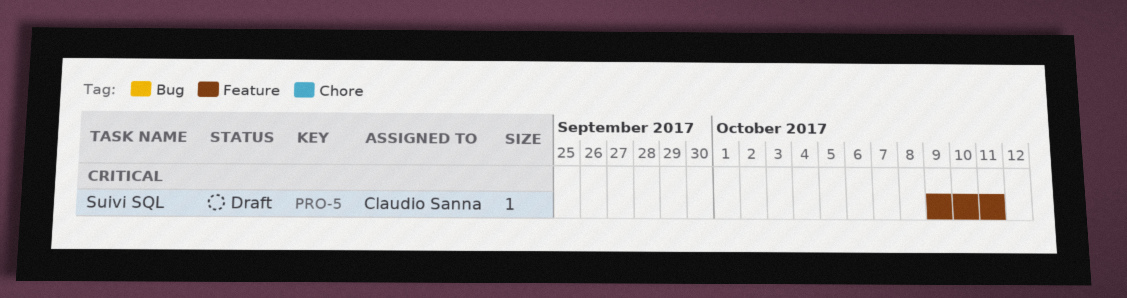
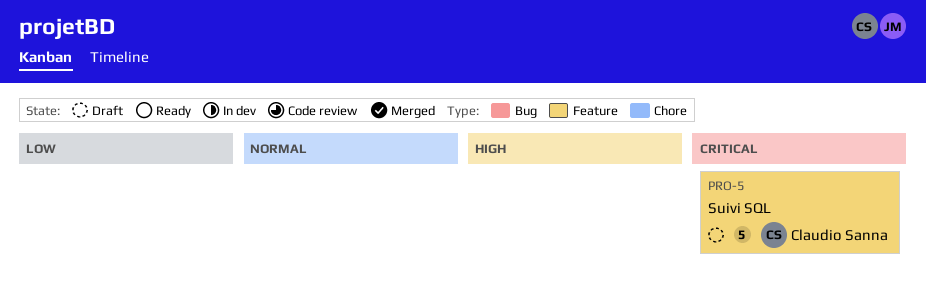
PRO-5, estimate: 1 -> 5

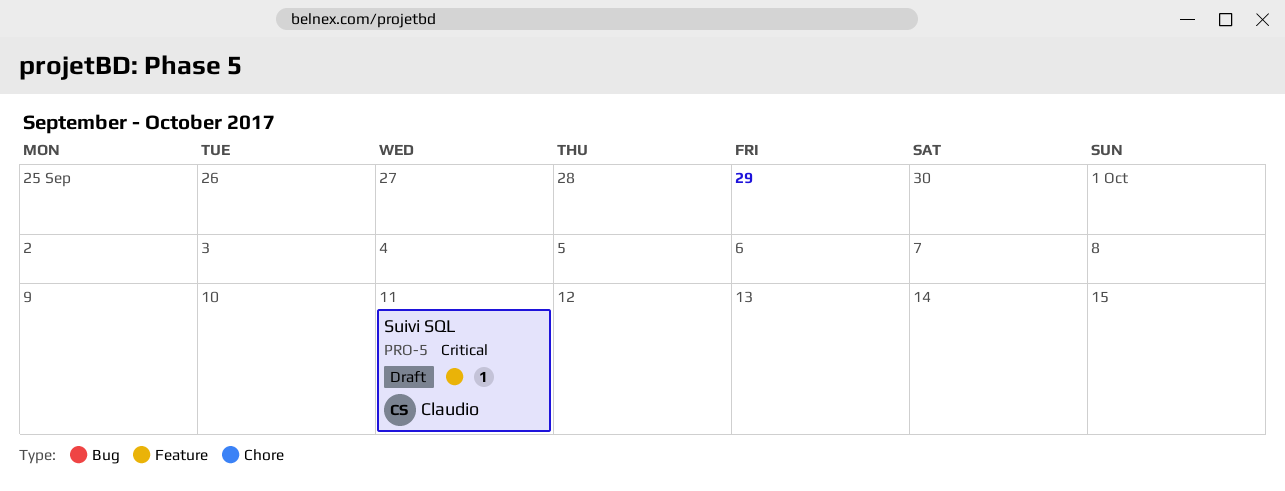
PRO-5, estimate: 5 -> 1

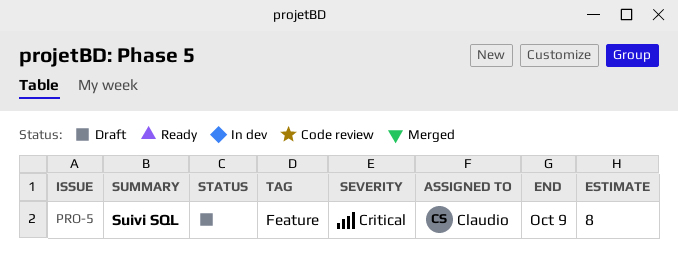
PRO-5, estimate: 1 -> 8
PRO-5, due: Oct 11 -> Oct 9

